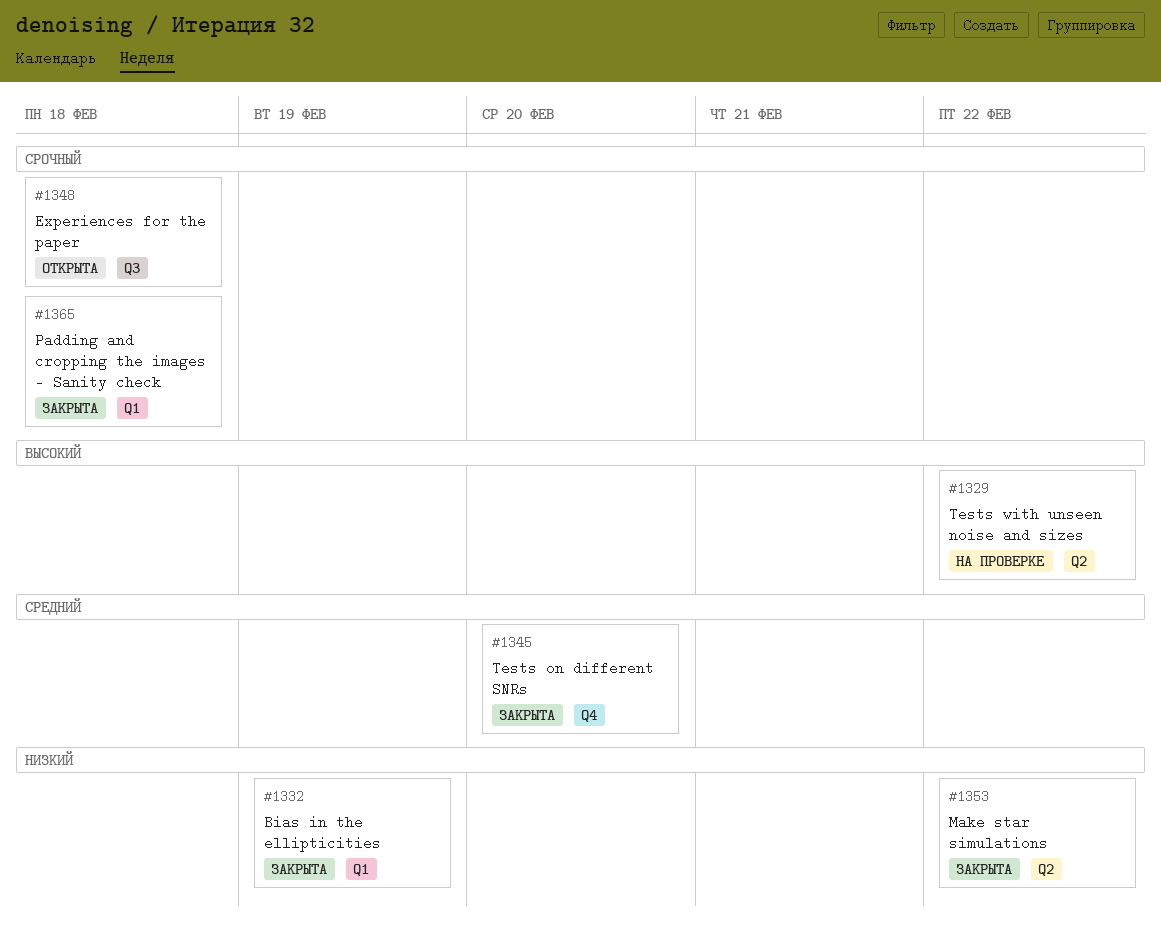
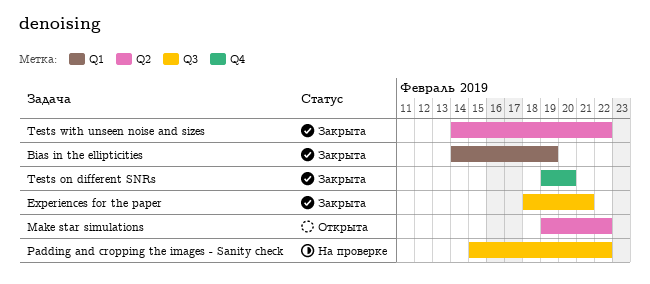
Experiences for the paper, status: Открыта -> Закрыта
Experiences for the paper, due: Feb 18 -> Feb 21
Make star simulations, status: Закрыта -> Открыта
Padding and cropping the images - Sanity check, status: Закрыта -> На проверке
Padding and cropping the images - Sanity check, label: Q1 -> Q3
Padding and cropping the images - Sanity check, due: Feb 18 -> Feb 22
Tests with unseen noise and sizes, status: На проверке -> Закрыта

